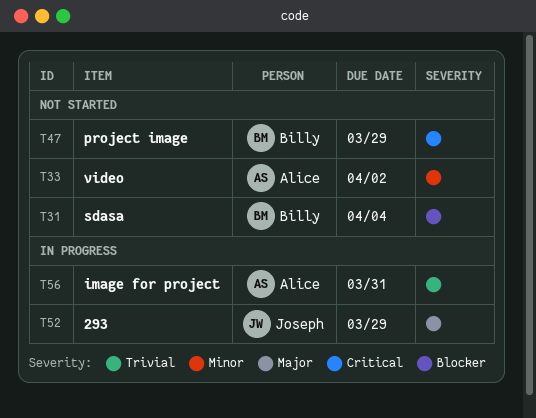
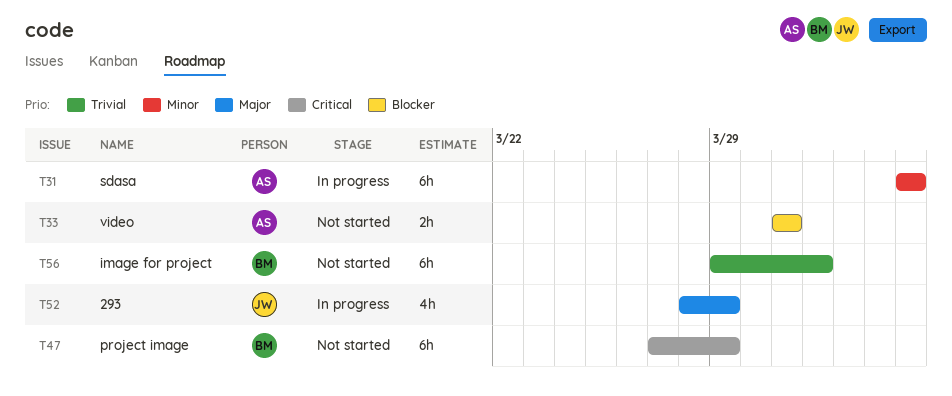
T31, status: Not started -> In progress
T31, owner: Billy -> Alice
T31, priority: Blocker -> Minor
T33, priority: Minor -> Blocker
T33, due: Apr 2 -> Mar 31
T56, status: In progress -> Not started
T56, owner: Alice -> Billy
T56, due: Mar 31 -> Apr 1

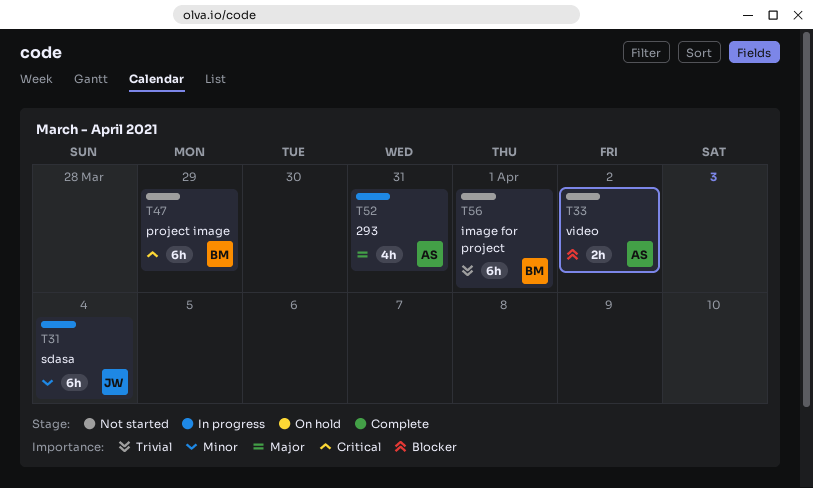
T31, owner: AS -> JW
T33, due: Mar 31 -> Apr 2
T52, owner: JW -> AS
T52, due: Mar 29 -> Mar 31

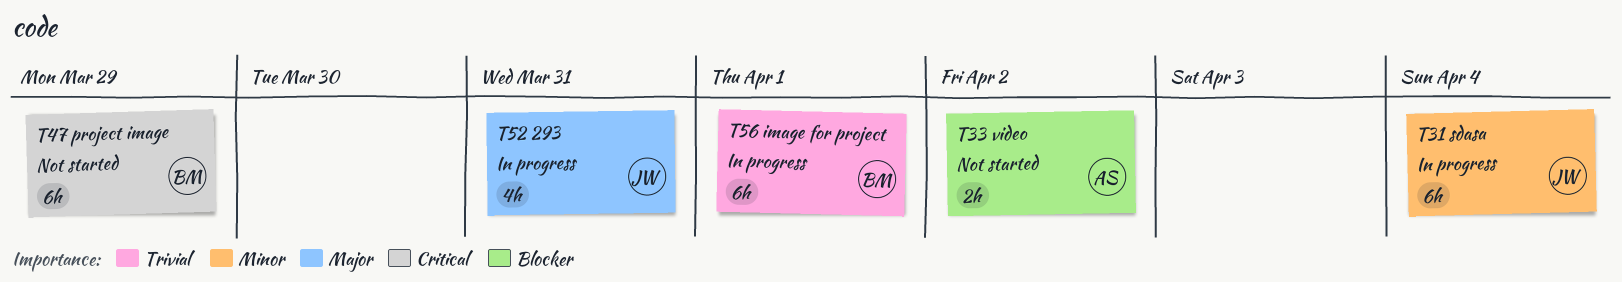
T52, owner: AS -> JW
T56, status: Not started -> In progress

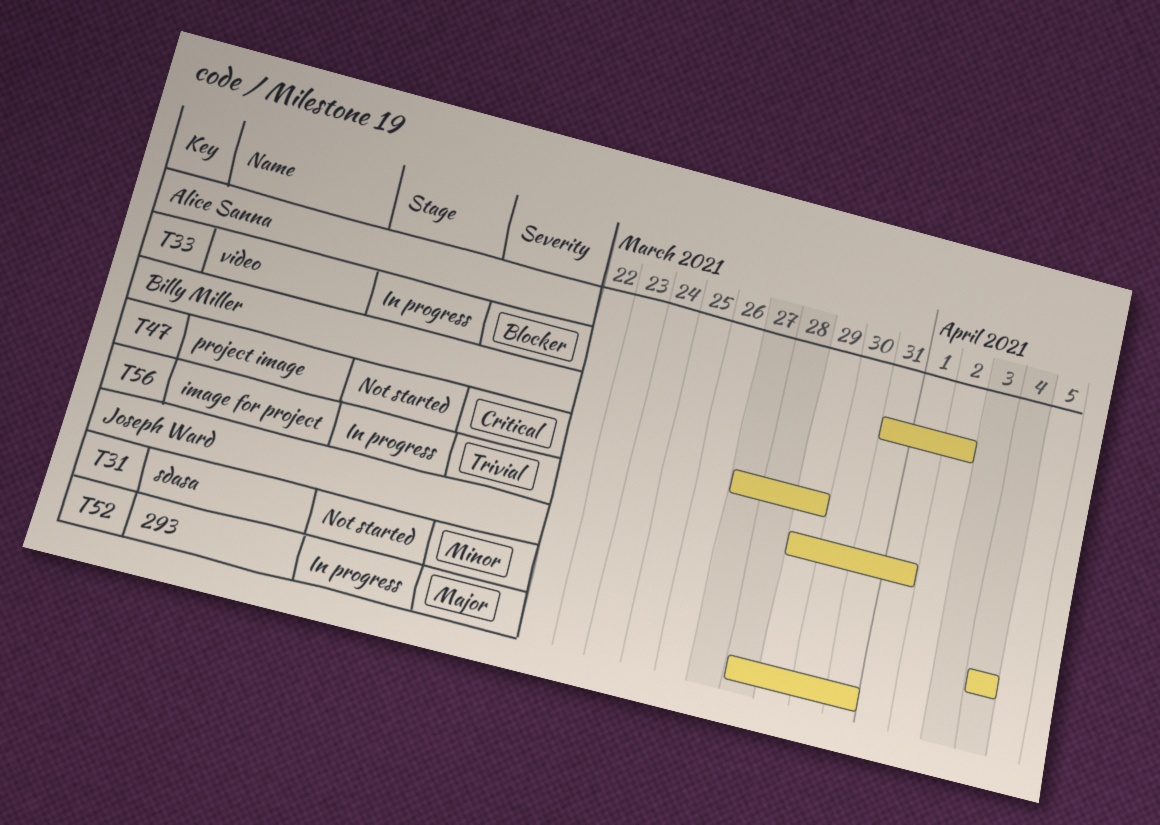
T31, status: In progress -> Not started
T33, status: Not started -> In progress

